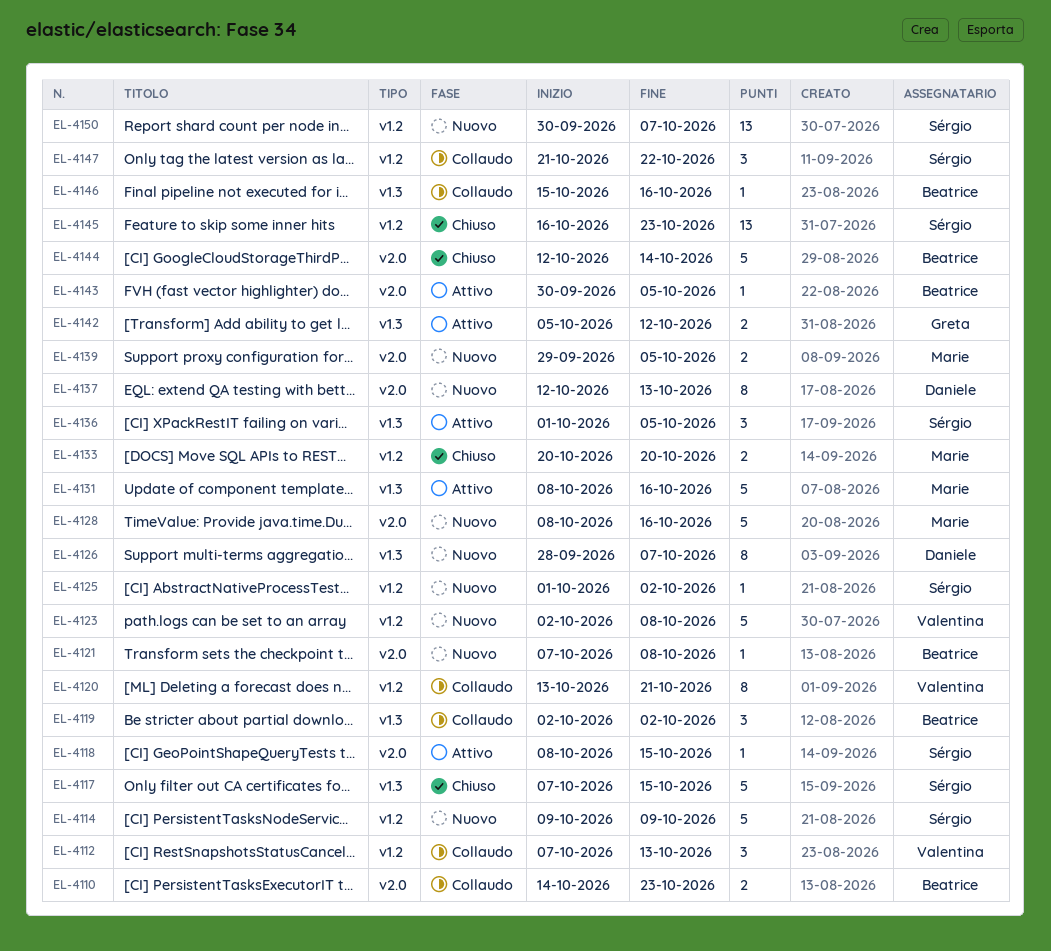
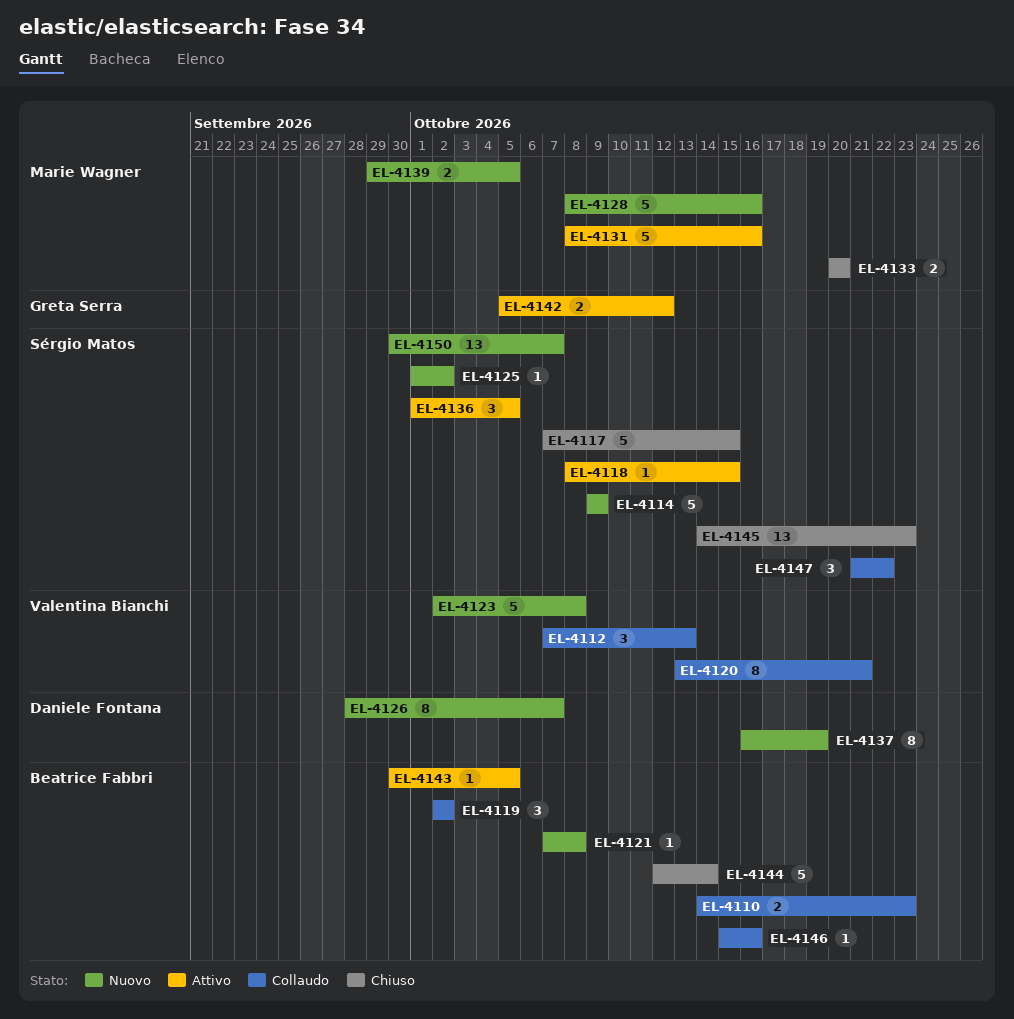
EL-4137, start: Oct 12 -> Oct 16
EL-4137, due: Oct 13 -> Oct 19
EL-4145, start: Oct 16 -> Oct 14

